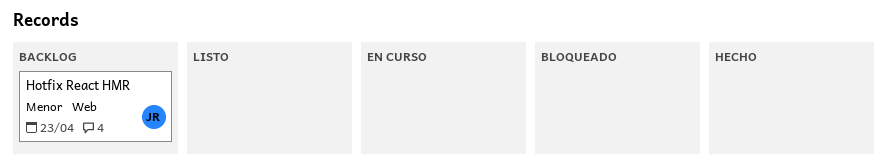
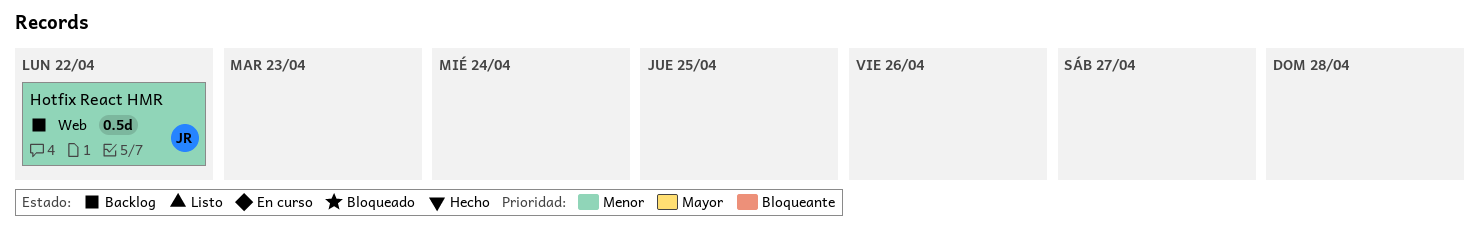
Hotfix React HMR, due: Apr 23 -> Apr 22

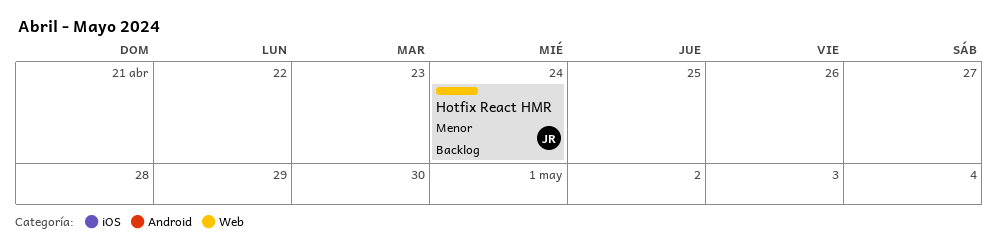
Hotfix React HMR, due: Apr 22 -> Apr 24

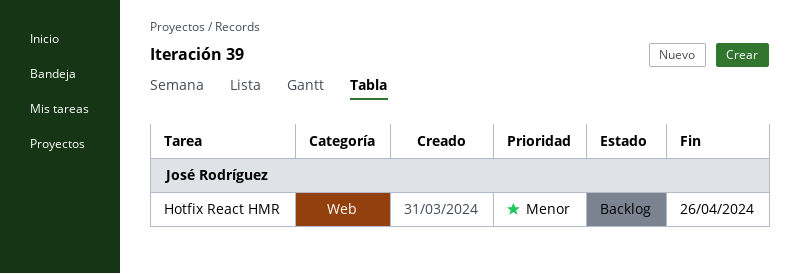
Hotfix React HMR, due: Apr 24 -> Apr 26

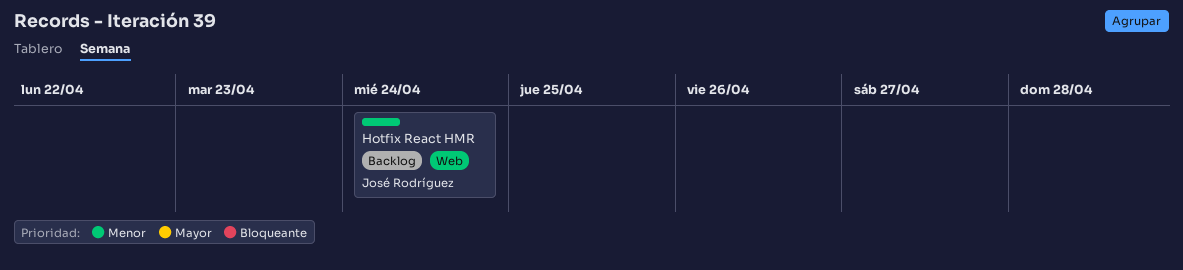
Hotfix React HMR, due: Apr 26 -> Apr 24

